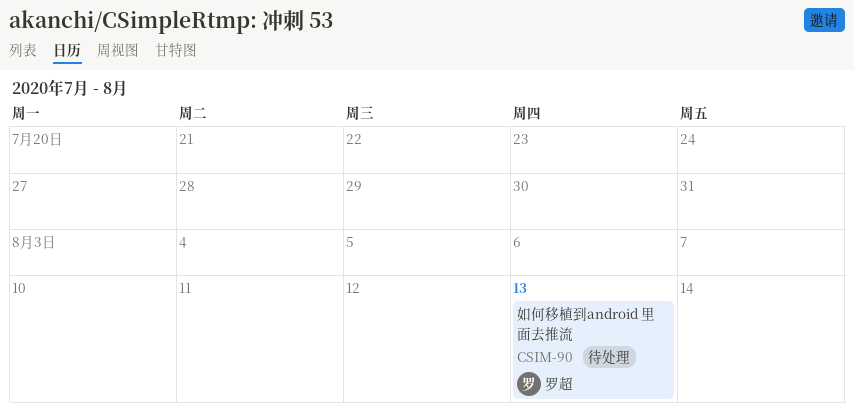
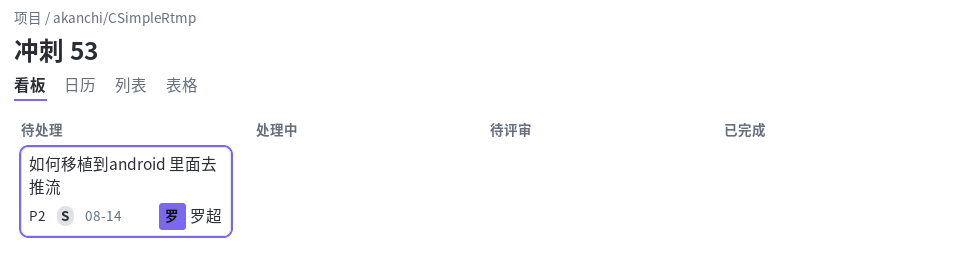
如何移植到android 里面去推流, due: Aug 13 -> Aug 14

